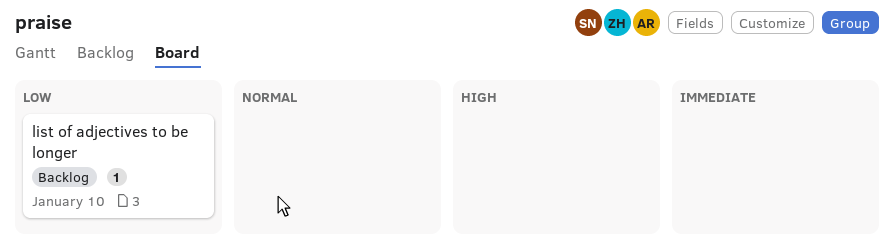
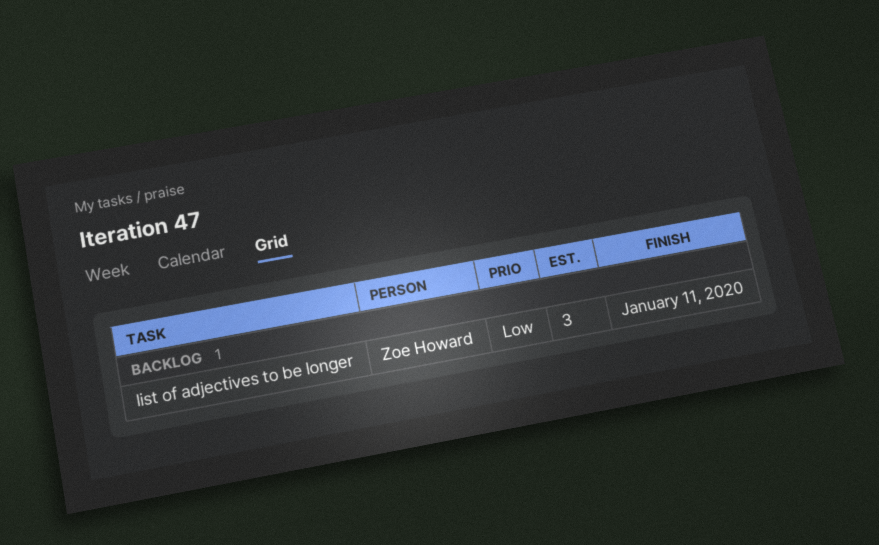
list of adjectives to be longer, estimate: 1 -> 3
list of adjectives to be longer, due: Jan 10 -> Jan 11

